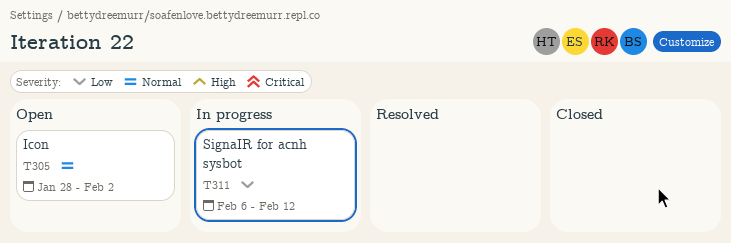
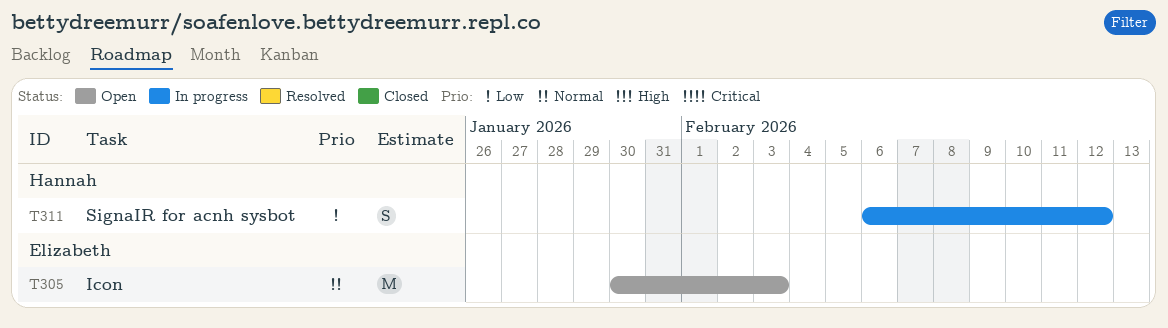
T305, start: Jan 28 -> Jan 30
T305, due: Feb 2 -> Feb 3

